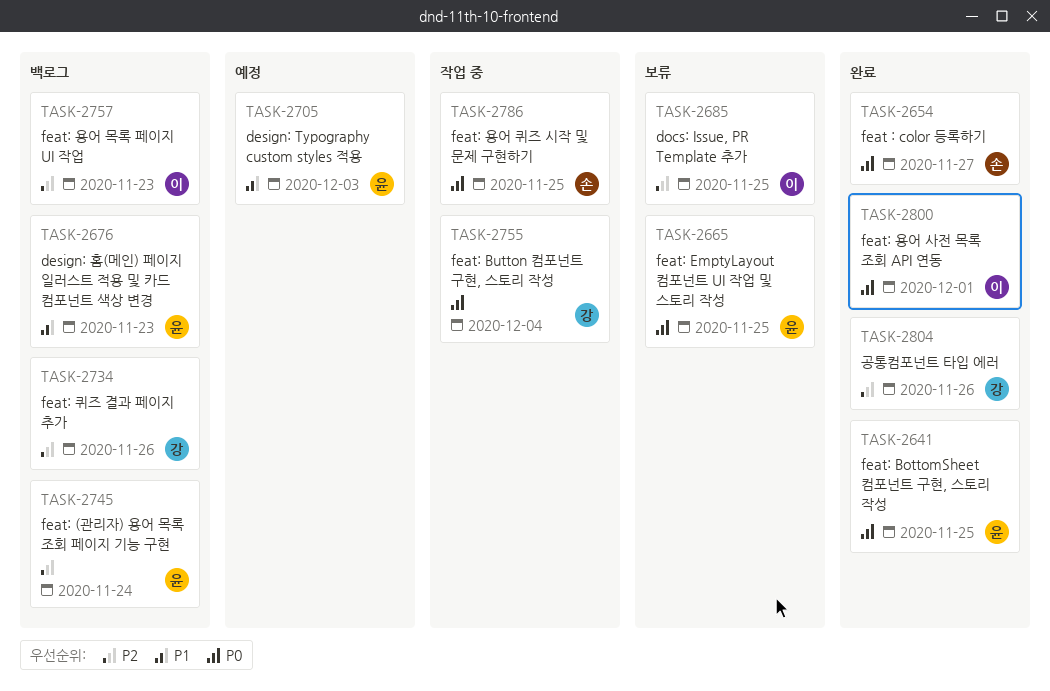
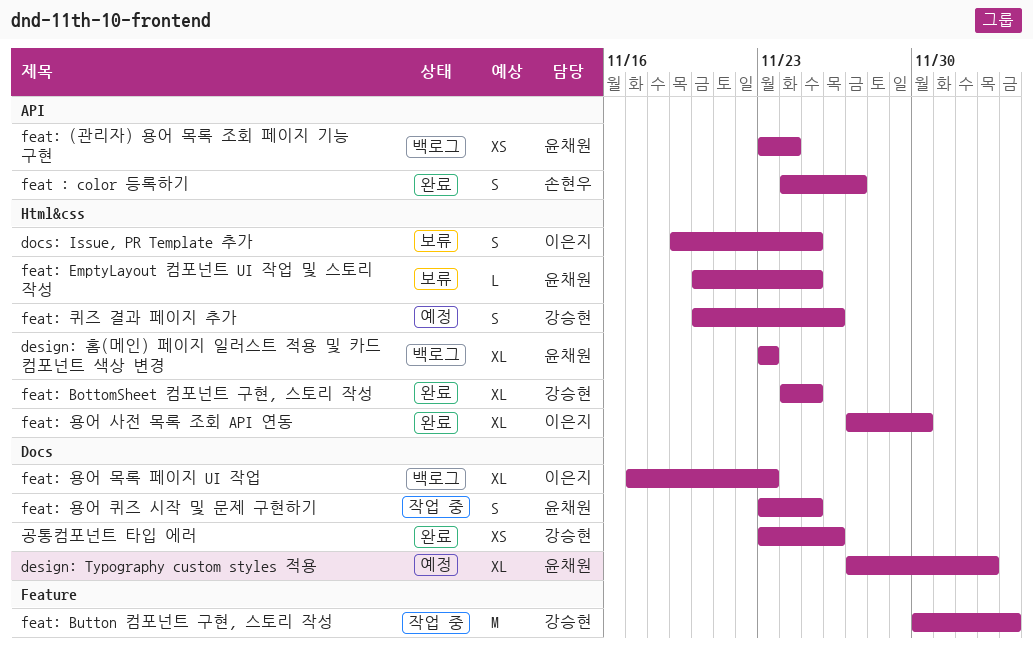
feat: BottomSheet 컴포넌트 구현, 스토리 작성, owner: 윤채원 -> 강승현
feat: 용어 사전 목록 조회 API 연동, due: Dec 1 -> Nov 30
feat: 용어 퀴즈 시작 및 문제 구현하기, owner: 손현우 -> 윤채원
feat: 퀴즈 결과 페이지 추가, status: 백로그 -> 예정

